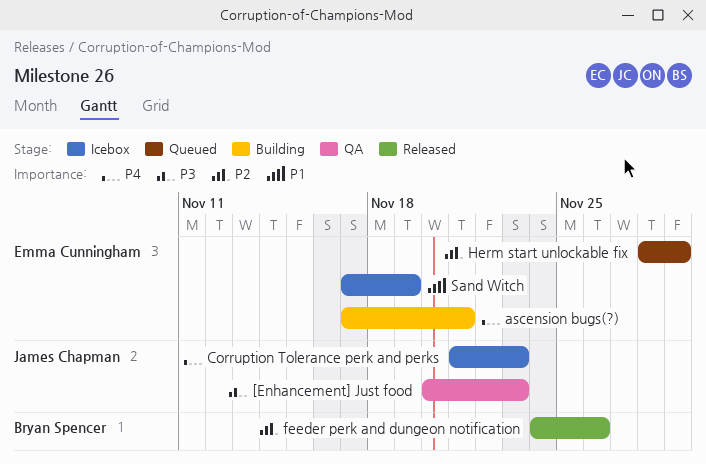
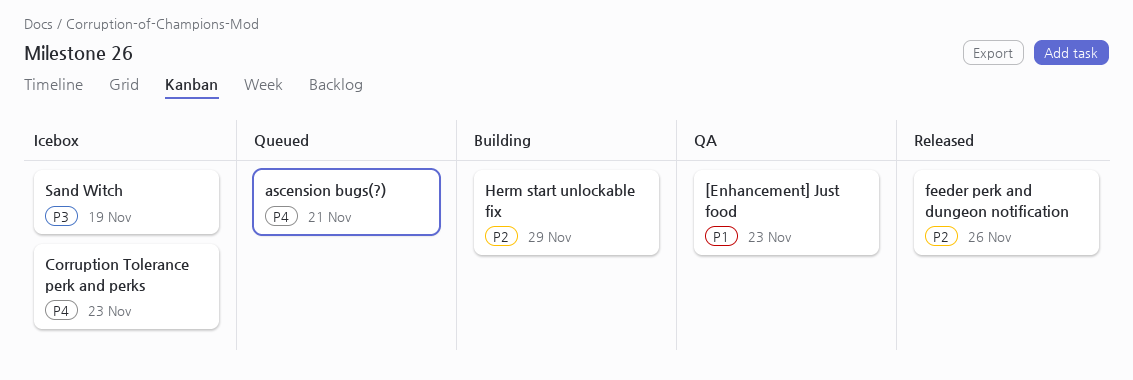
[Enhancement] Just food, priority: P3 -> P1
ascension bugs(?), status: Building -> Queued
Herm start unlockable fix, status: Queued -> Building
Sand Witch, priority: P1 -> P3

